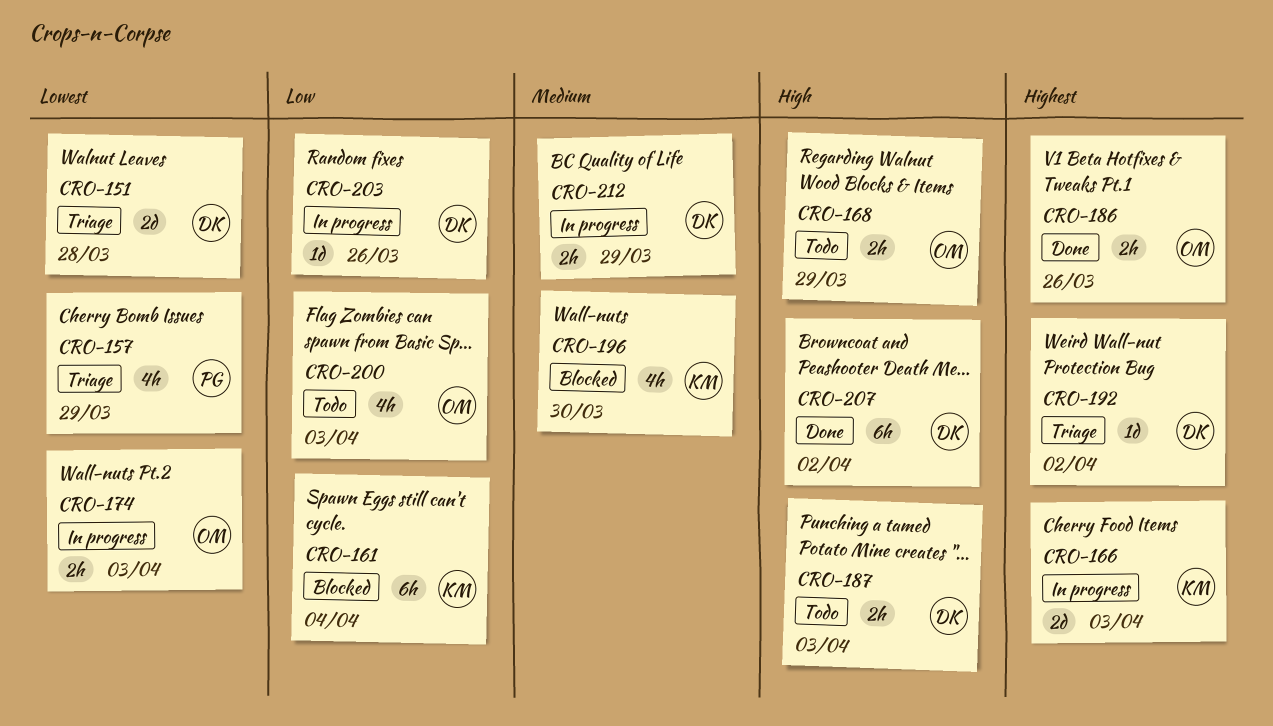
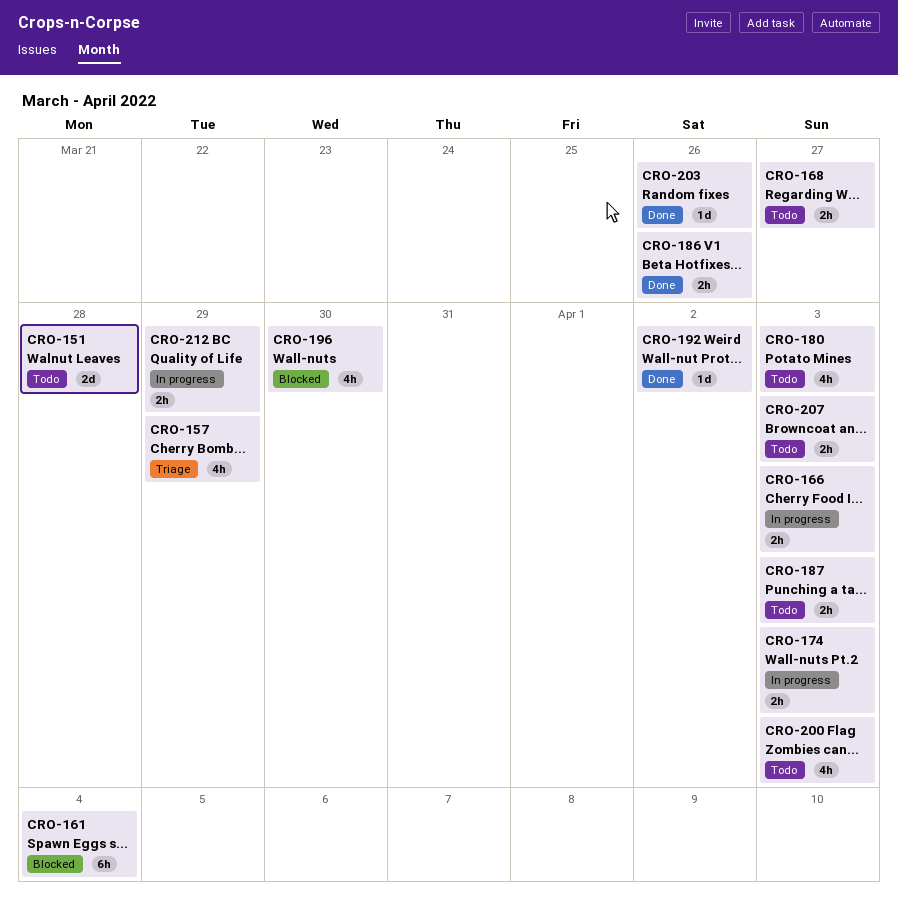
CRO-151, status: Triage -> Todo
CRO-166, estimate: 2d -> 2h
CRO-168, due: Mar 29 -> Mar 27
CRO-180: none -> present
CRO-192, status: Triage -> Done
CRO-203, status: In progress -> Done
CRO-207, status: Done -> Todo
CRO-207, estimate: 6h -> 2h
CRO-207, due: Apr 2 -> Apr 3

